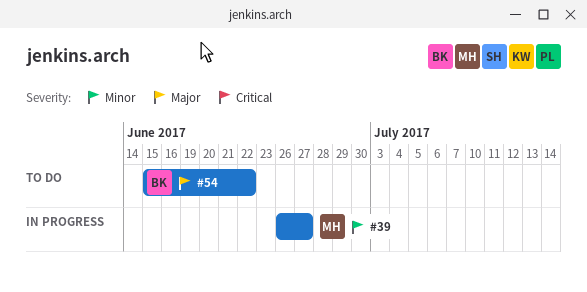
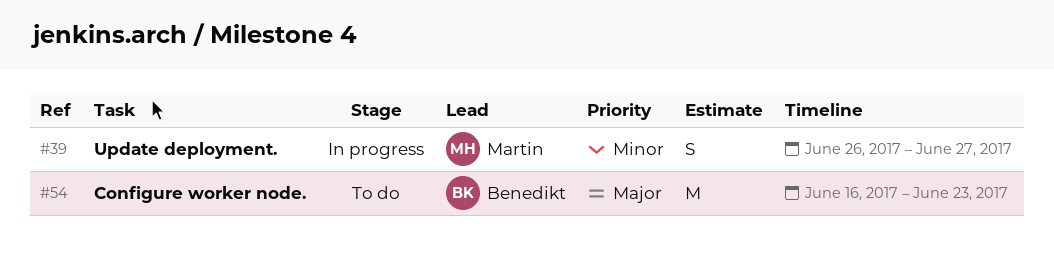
#54, start: Jun 15 -> Jun 16
#54, due: Jun 22 -> Jun 23

